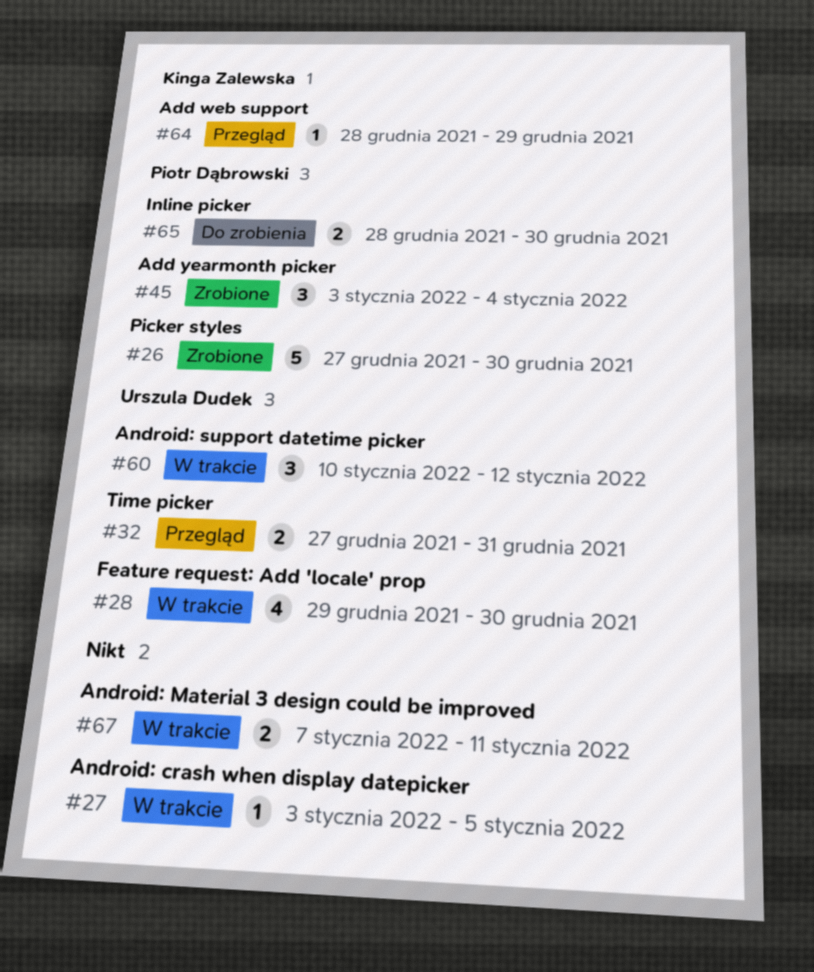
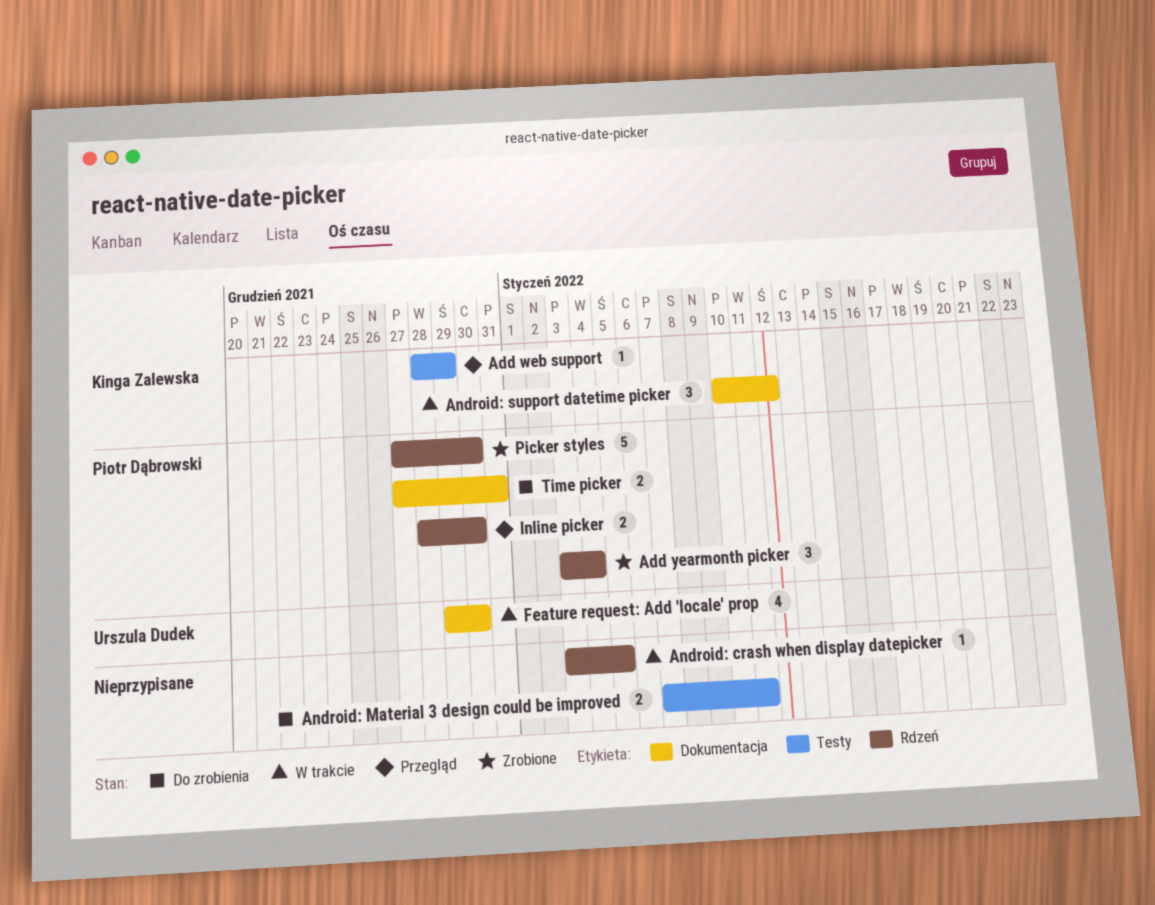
Android: Material 3 design could be improved, status: W trakcie -> Do zrobienia
Android: support datetime picker, owner: Urszula Dudek -> Kinga Zalewska
Inline picker, status: Do zrobienia -> Przegląd
Time picker, status: Przegląd -> Do zrobienia
Time picker, owner: Urszula Dudek -> Piotr Dąbrowski

